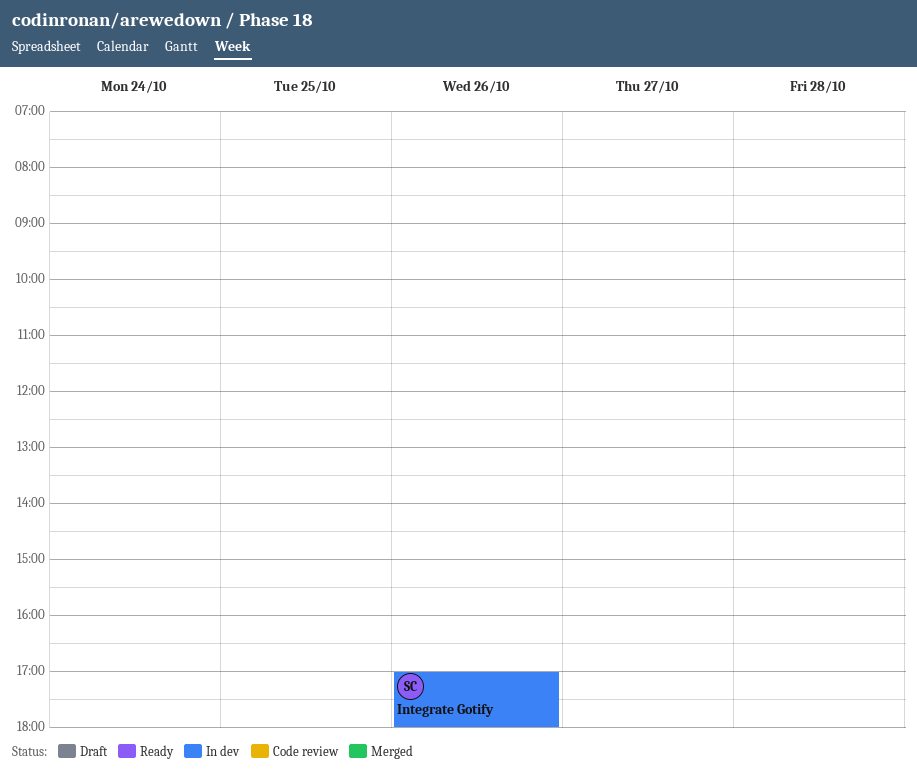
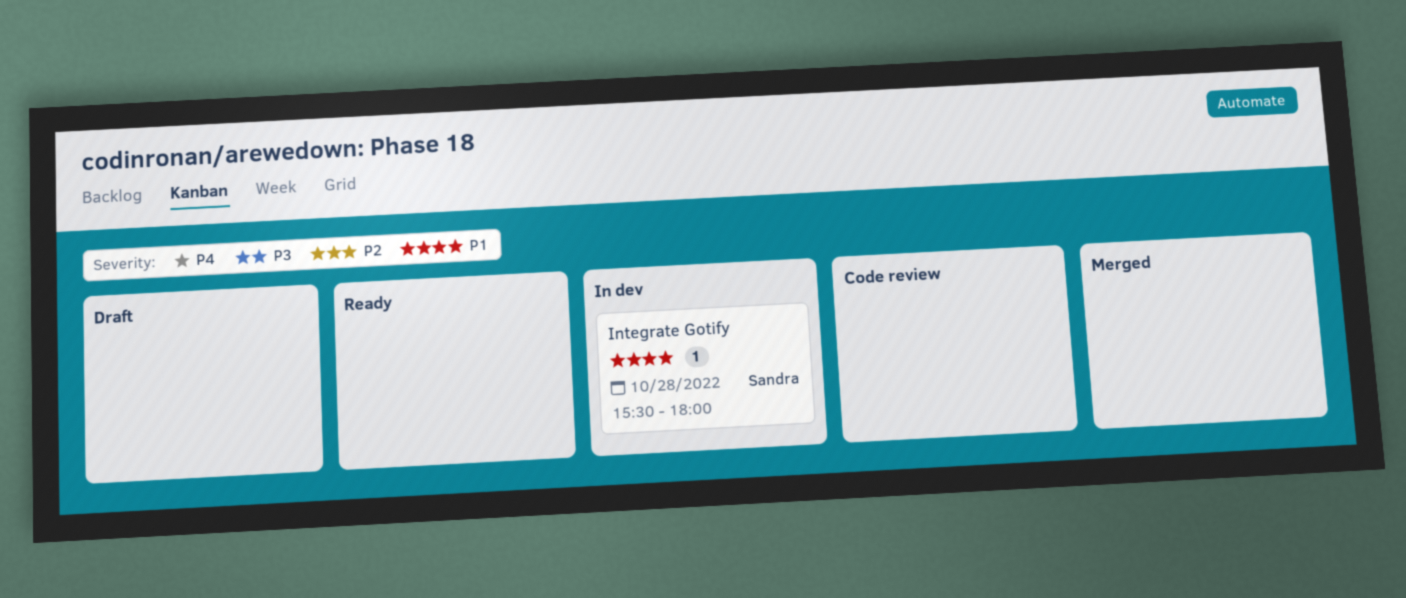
Integrate Gotify, day: Oct 26 -> Oct 28
Integrate Gotify, begins: 17:00 -> 15:30

